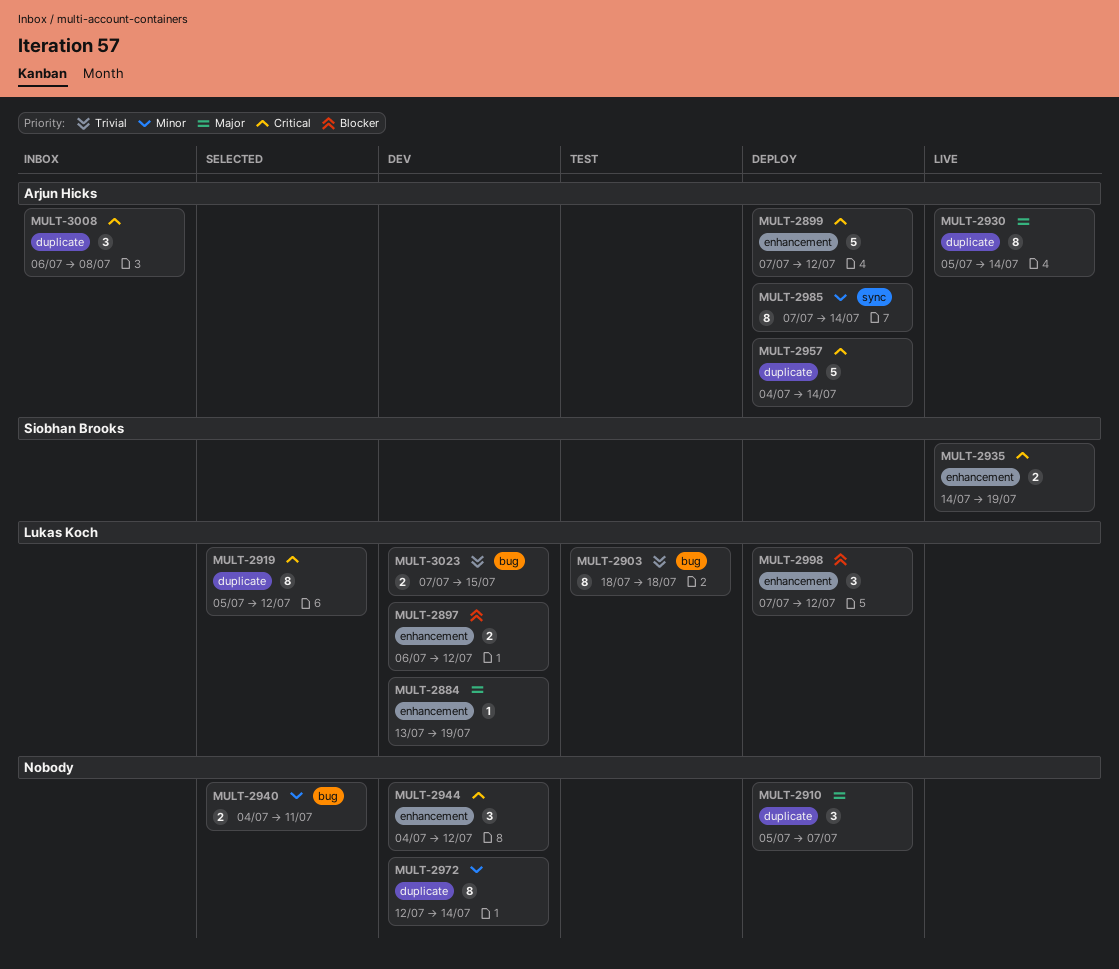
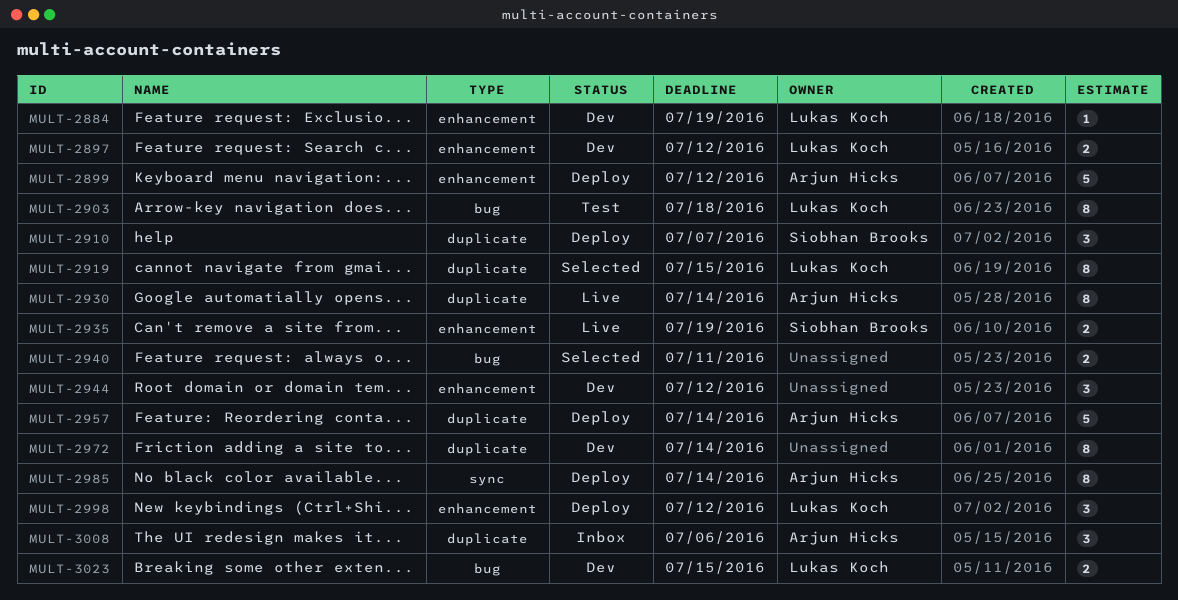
MULT-2910, owner: none -> Siobhan Brooks
MULT-2919, due: Jul 12 -> Jul 15
MULT-3008, due: Jul 8 -> Jul 6

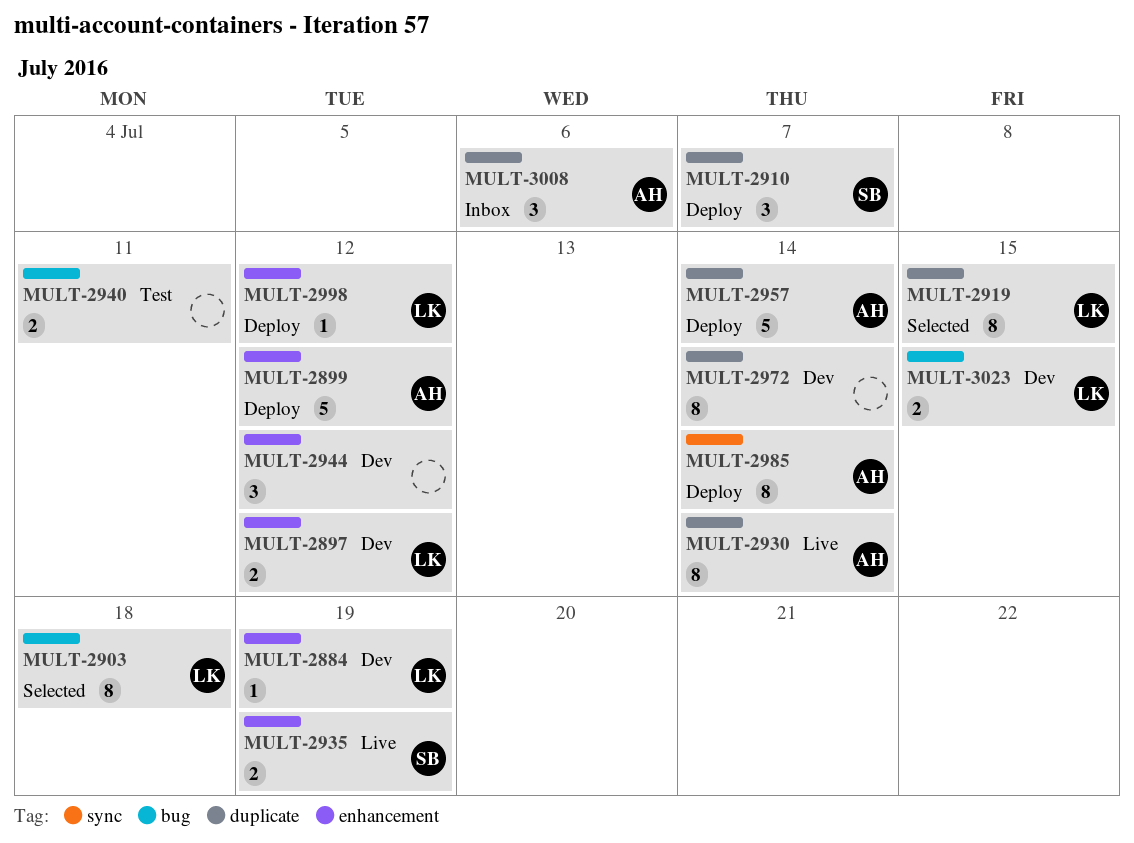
MULT-2903, status: Test -> Selected
MULT-2940, status: Selected -> Test
MULT-2998, estimate: 3 -> 1

